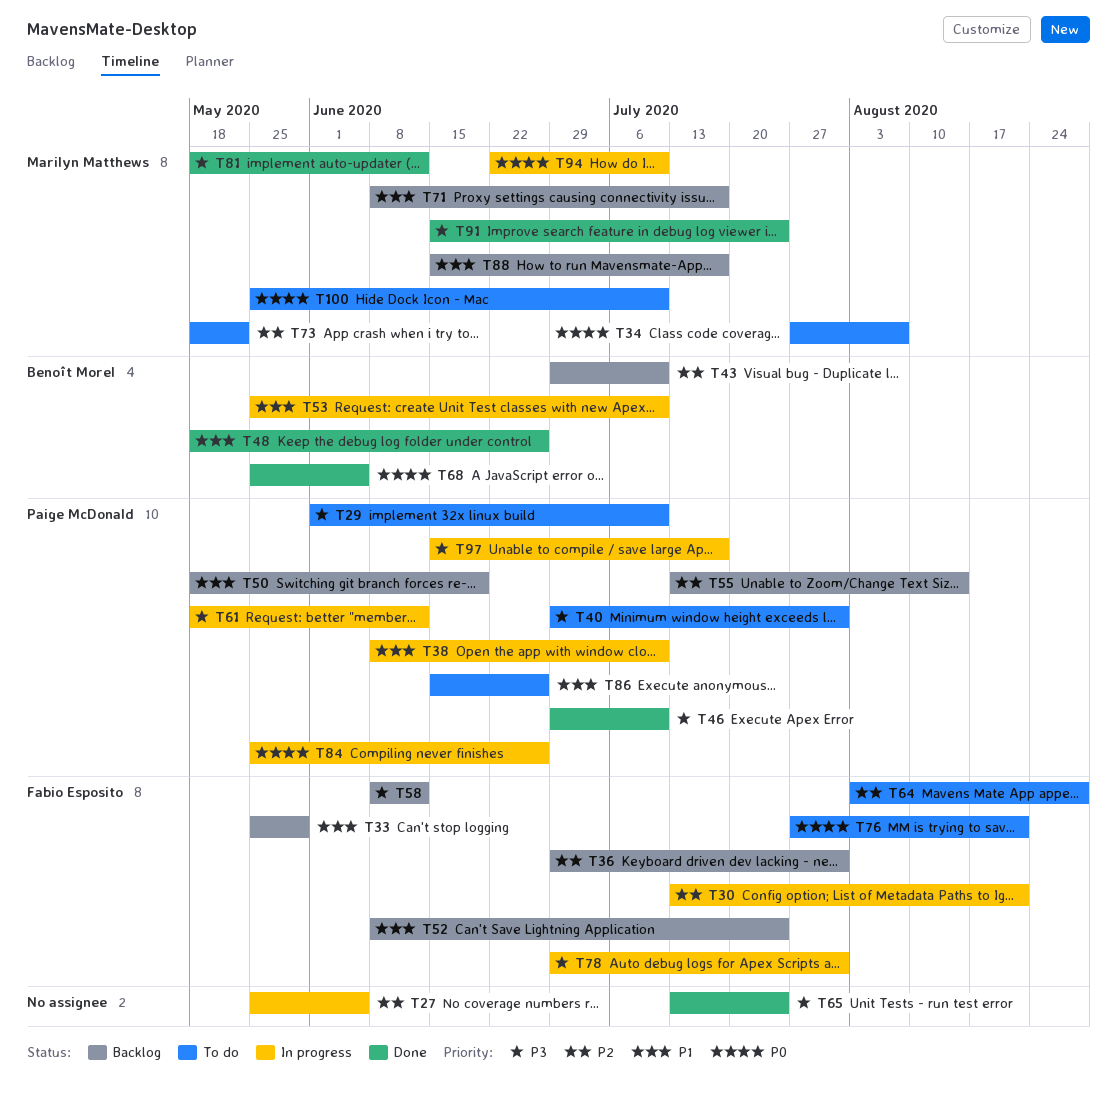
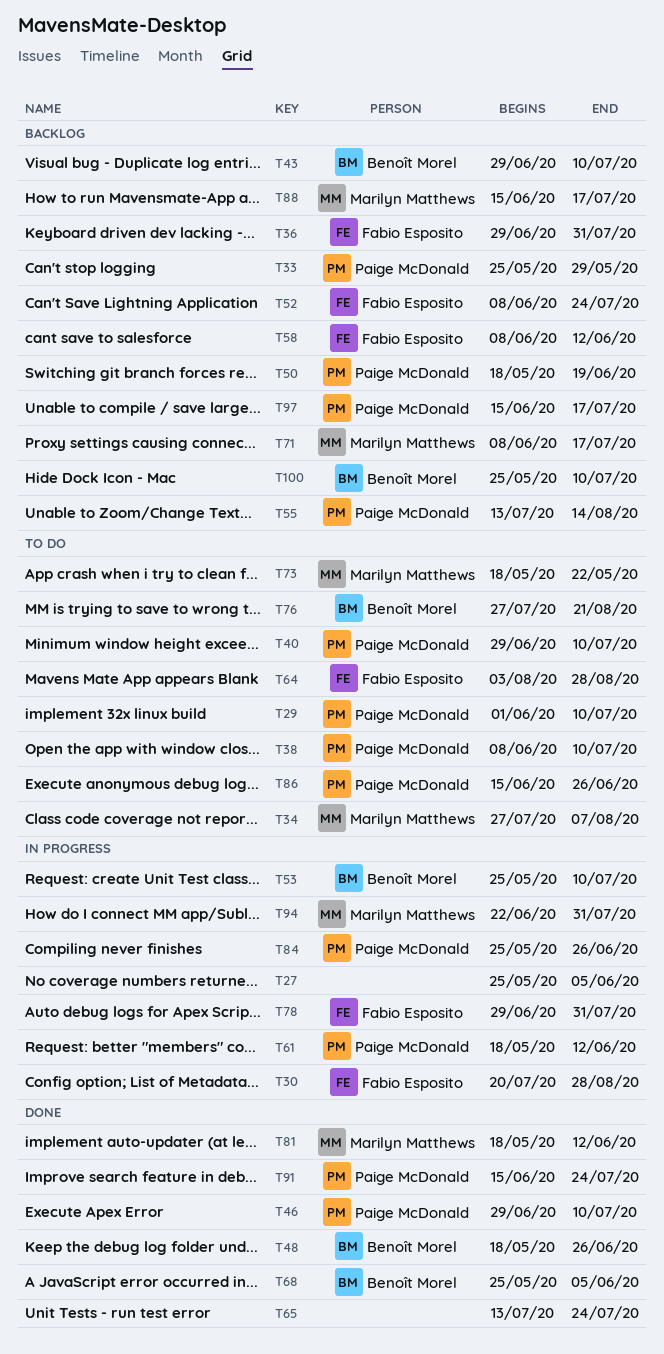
T30, start: Jul 13 -> Jul 20
T30, due: Aug 21 -> Aug 28
T33, owner: Fabio Esposito -> Paige McDonald
T38, status: In progress -> To do
T40, due: Jul 31 -> Jul 10
T76, owner: Fabio Esposito -> Benoît Morel
T91, owner: Marilyn Matthews -> Paige McDonald
T94, due: Jul 10 -> Jul 31
T97, status: In progress -> Backlog
T100, status: To do -> Backlog
T100, owner: Marilyn Matthews -> Benoît Morel

